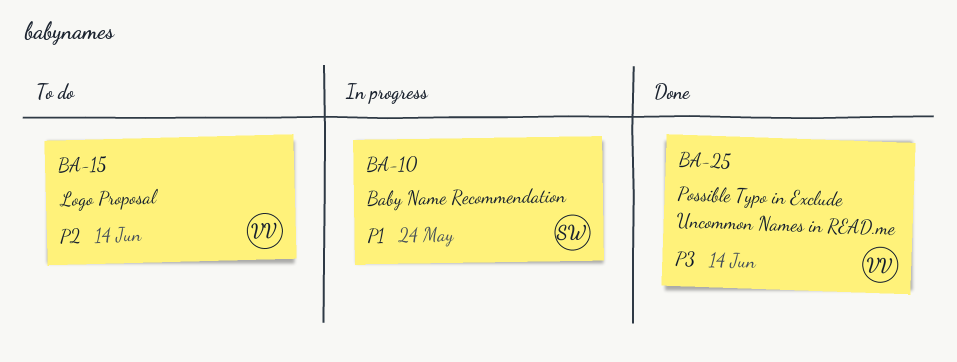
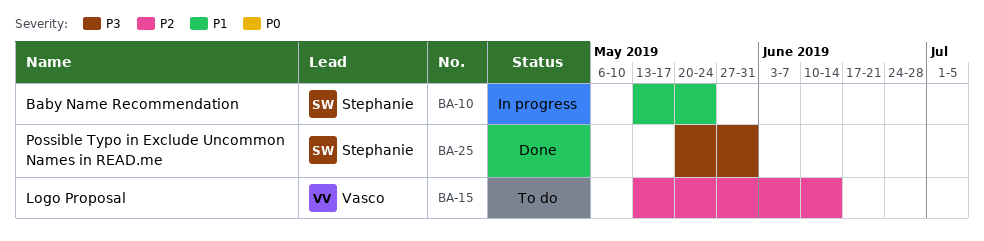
BA-25, owner: Vasco -> Stephanie
BA-25, due: Jun 14 -> May 31

